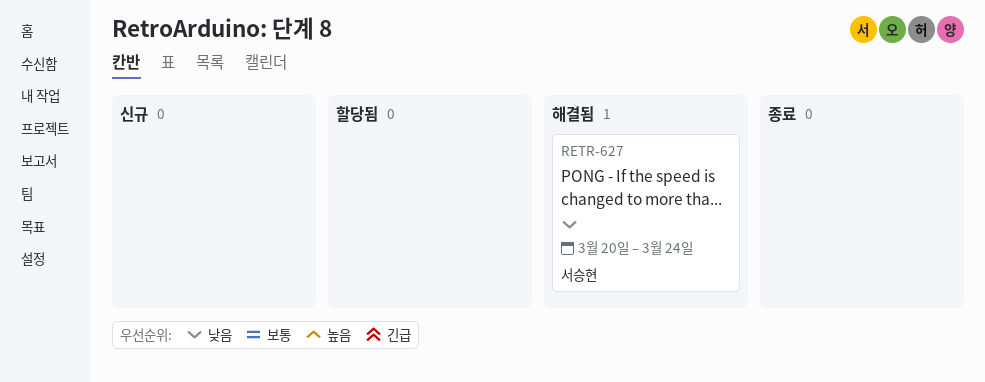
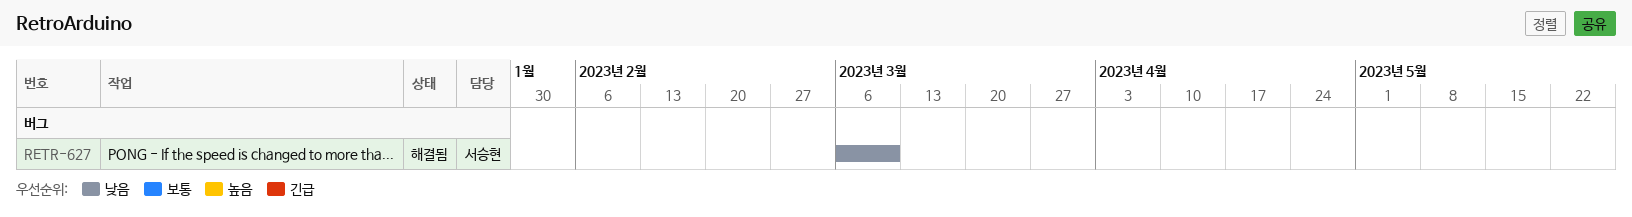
RETR-627, start: Mar 20 -> Mar 6
RETR-627, due: Mar 24 -> Mar 10

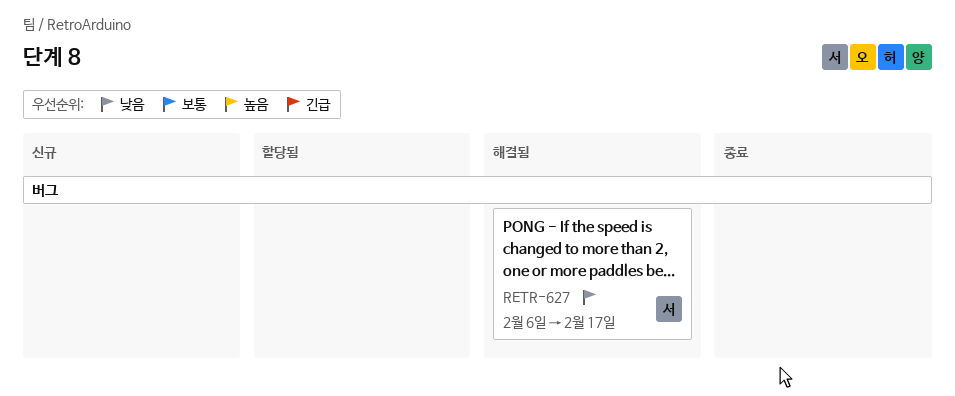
RETR-627, start: Mar 6 -> Feb 6
RETR-627, due: Mar 10 -> Feb 17

